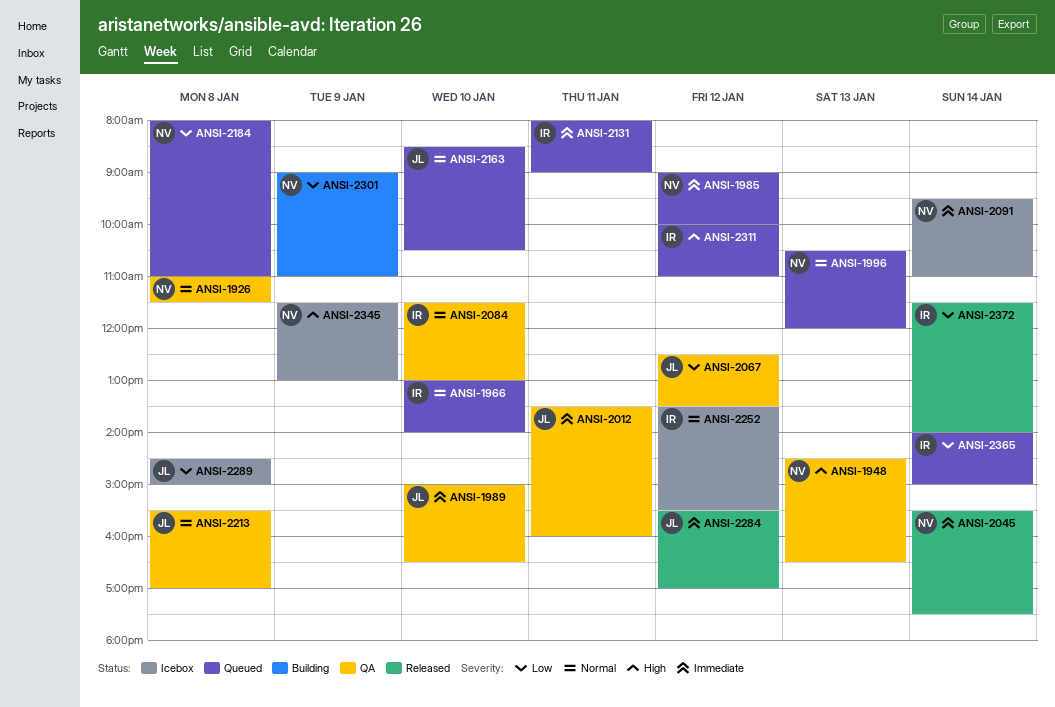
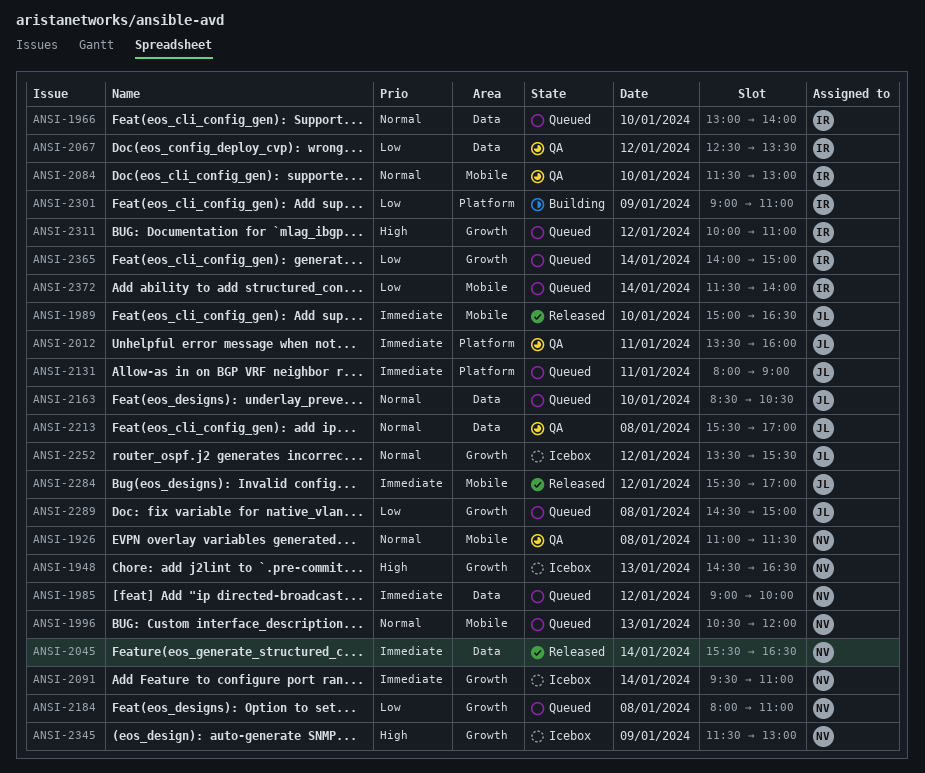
ANSI-1948, status: QA -> Icebox
ANSI-1989, status: QA -> Released
ANSI-2045, ends: 17:30 -> 16:30
ANSI-2067, owner: JL -> IR
ANSI-2131, owner: IR -> JL
ANSI-2252, owner: IR -> JL
ANSI-2289, status: Icebox -> Queued
ANSI-2301, owner: NV -> IR
ANSI-2372, status: Released -> Queued

